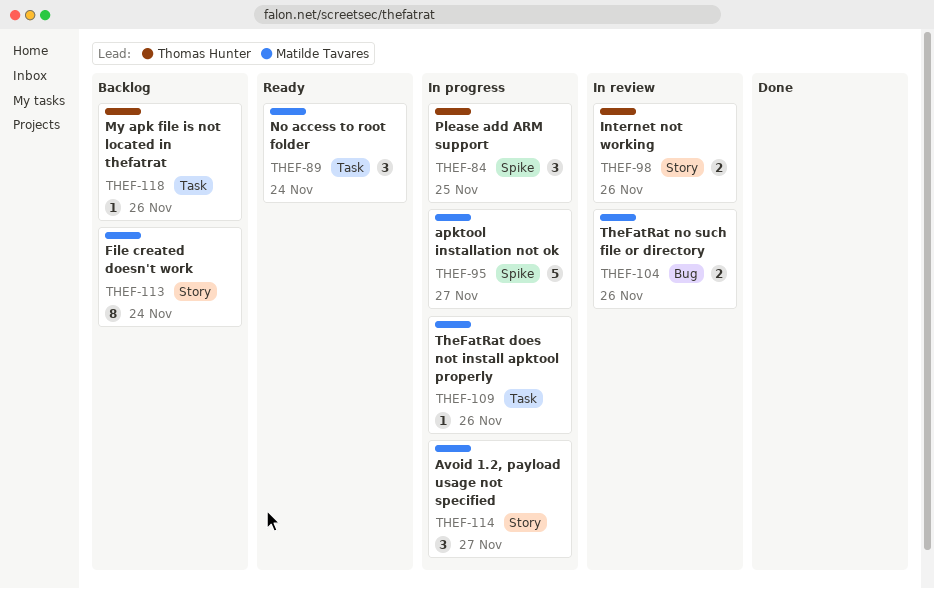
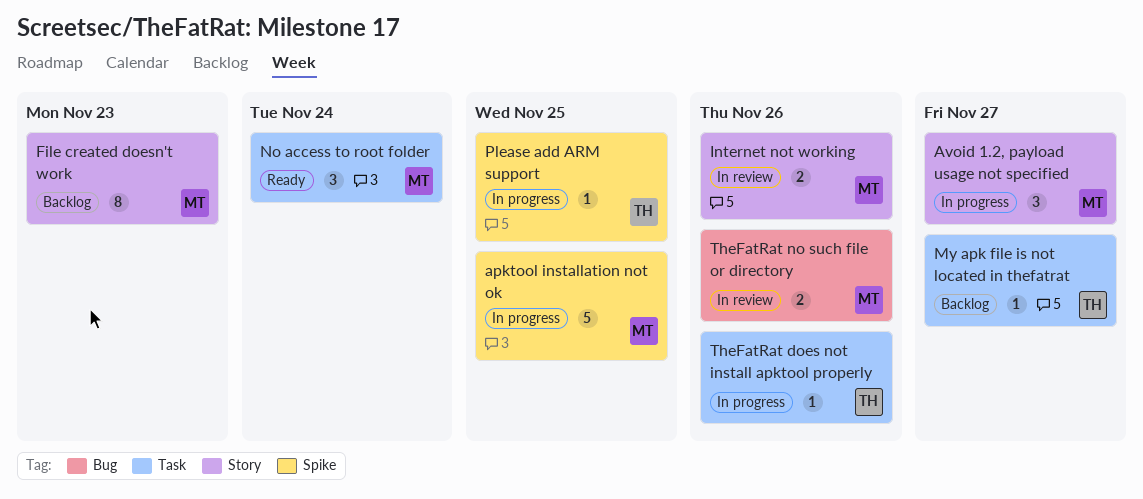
apktool installation not ok, due: Nov 27 -> Nov 25
File created doesn't work, due: Nov 24 -> Nov 23
Internet not working, owner: Thomas Hunter -> Matilde Tavares
My apk file is not located in thefatrat, due: Nov 26 -> Nov 27
Please add ARM support, estimate: 3 -> 1
TheFatRat does not install apktool properly, owner: Matilde Tavares -> Thomas Hunter

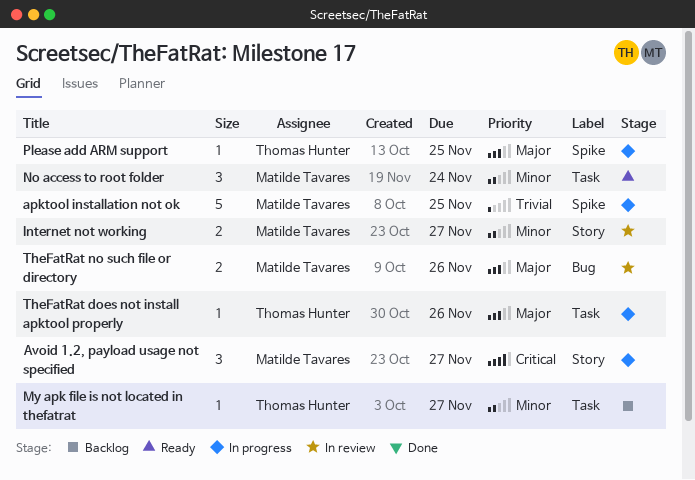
File created doesn't work: present -> none
Internet not working, due: Nov 26 -> Nov 27

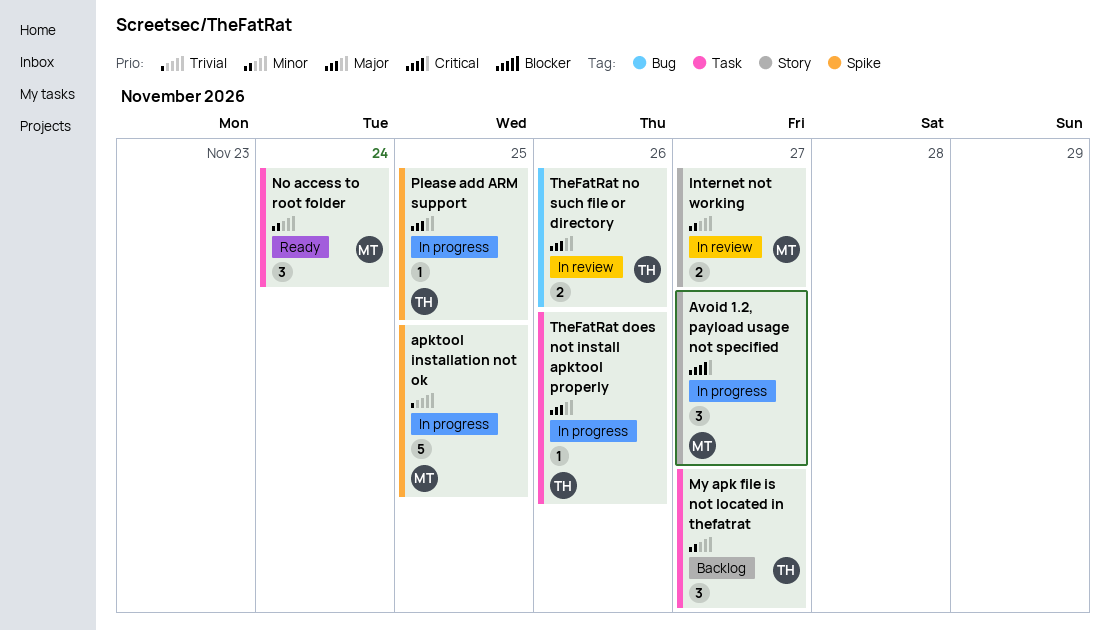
My apk file is not located in thefatrat, estimate: 1 -> 3
TheFatRat no such file or directory, owner: Matilde Tavares -> Thomas Hunter

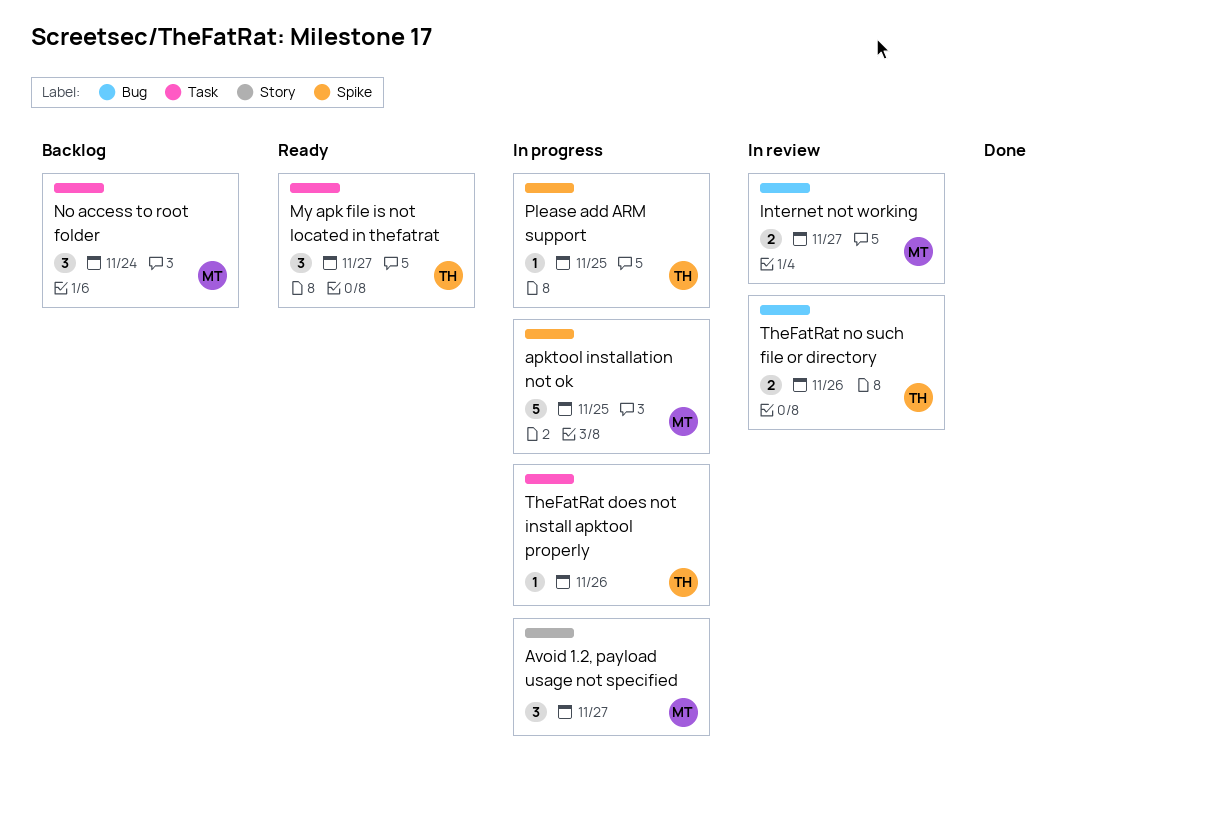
Internet not working, label: Story -> Bug
My apk file is not located in thefatrat, status: Backlog -> Ready
No access to root folder, status: Ready -> Backlog

